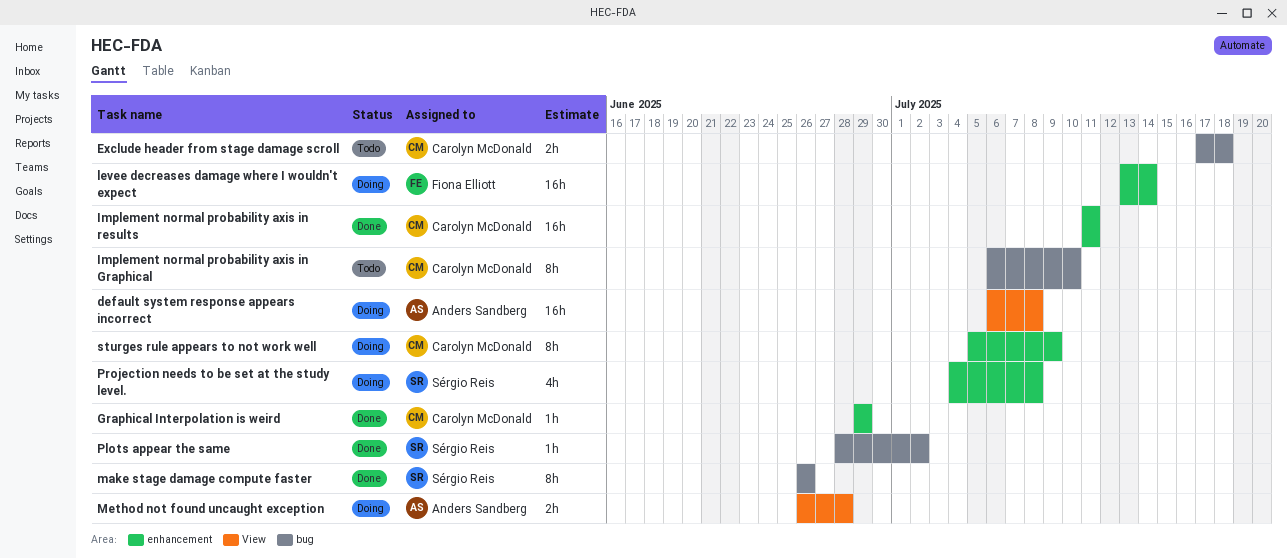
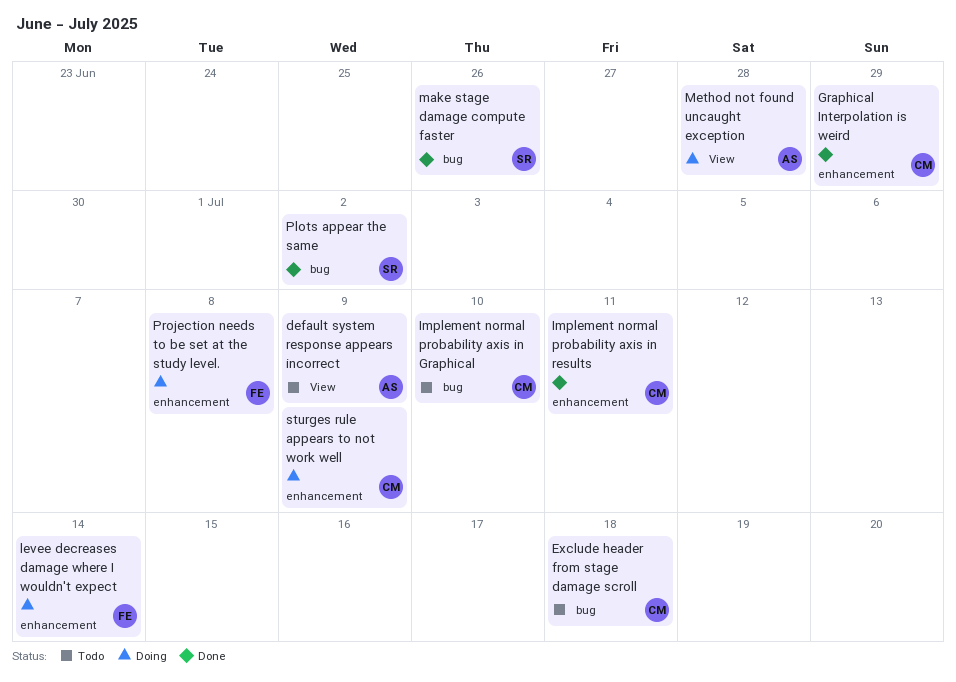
default system response appears incorrect, status: Doing -> Todo
default system response appears incorrect, due: Jul 8 -> Jul 9
Projection needs to be set at the study level., owner: Sérgio Reis -> Fiona Elliott

